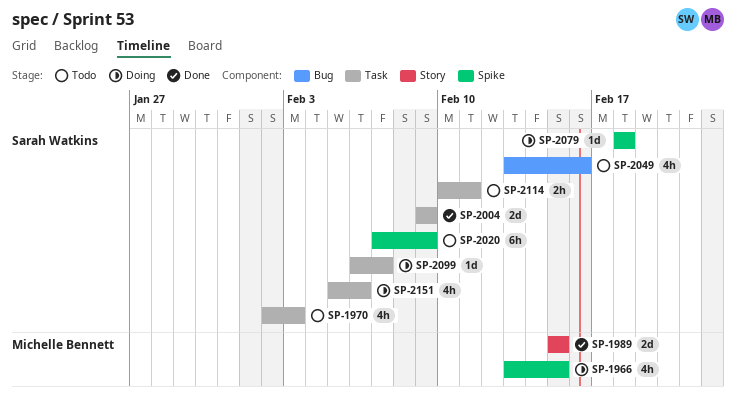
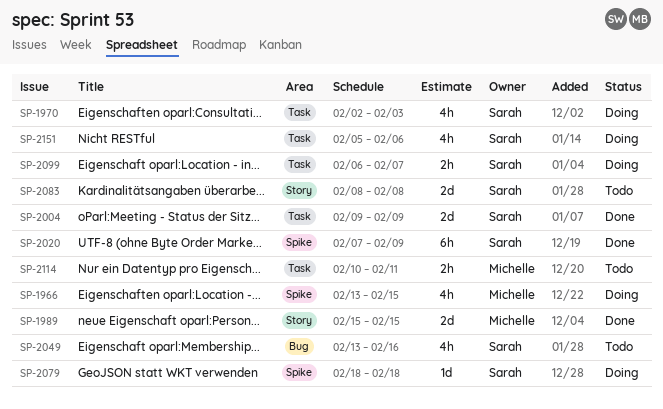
SP-1970, status: Todo -> Doing
SP-2020, status: Todo -> Done
SP-2083: none -> present
SP-2099, estimate: 1d -> 2h
SP-2114, owner: Sarah Watkins -> Michelle Bennett

